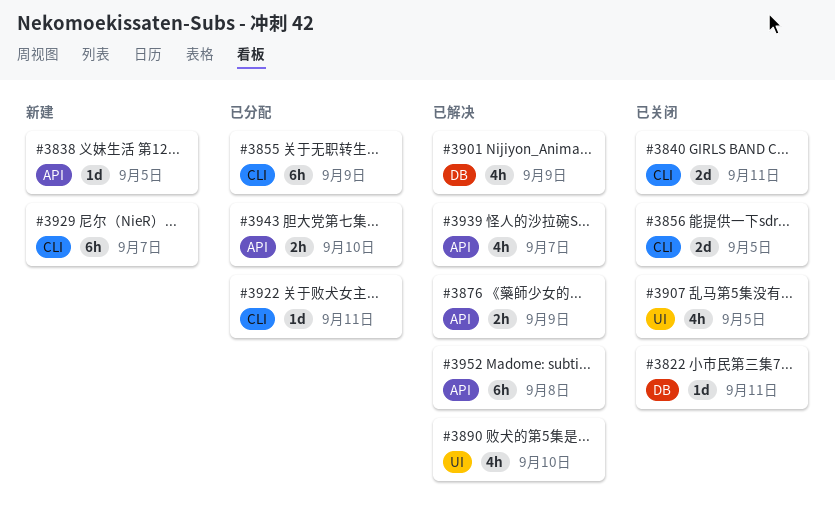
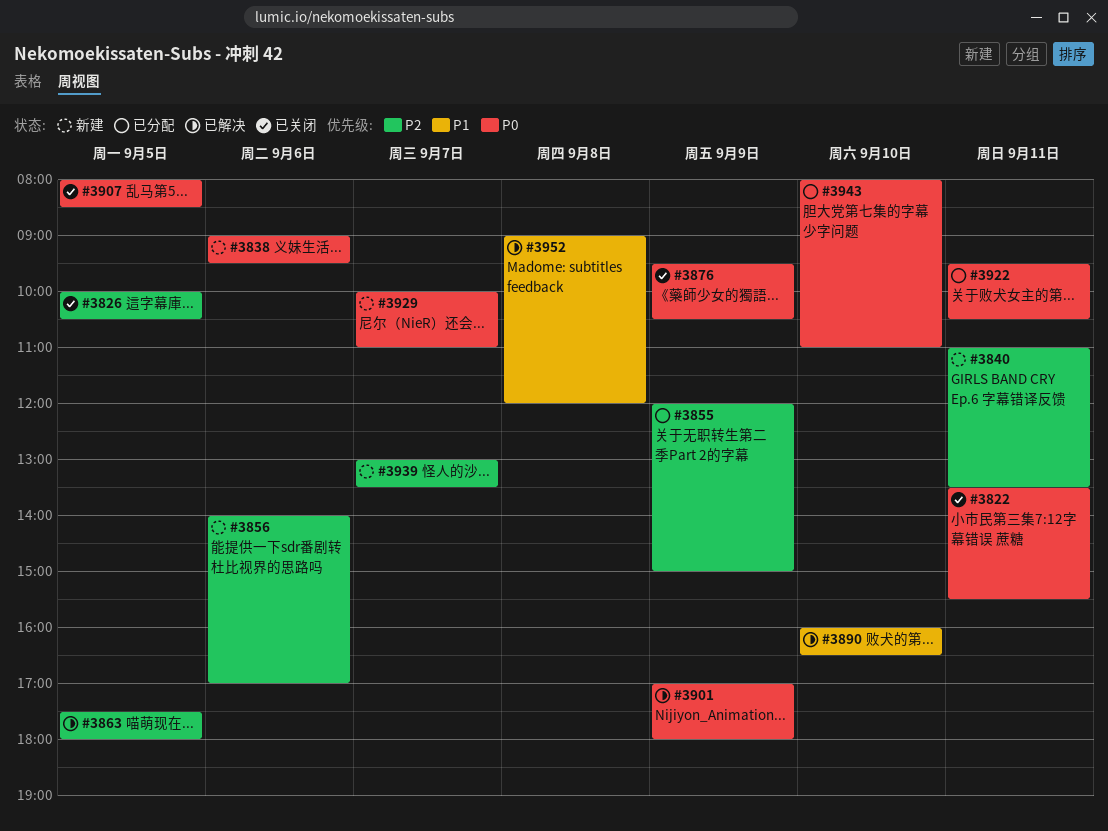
#3826: none -> present
#3838, day: Sep 5 -> Sep 6
#3840, status: 已关闭 -> 新建
#3856, status: 已关闭 -> 新建
#3856, day: Sep 5 -> Sep 6
#3863: none -> present
#3876, status: 已解决 -> 已关闭
#3939, status: 已解决 -> 新建

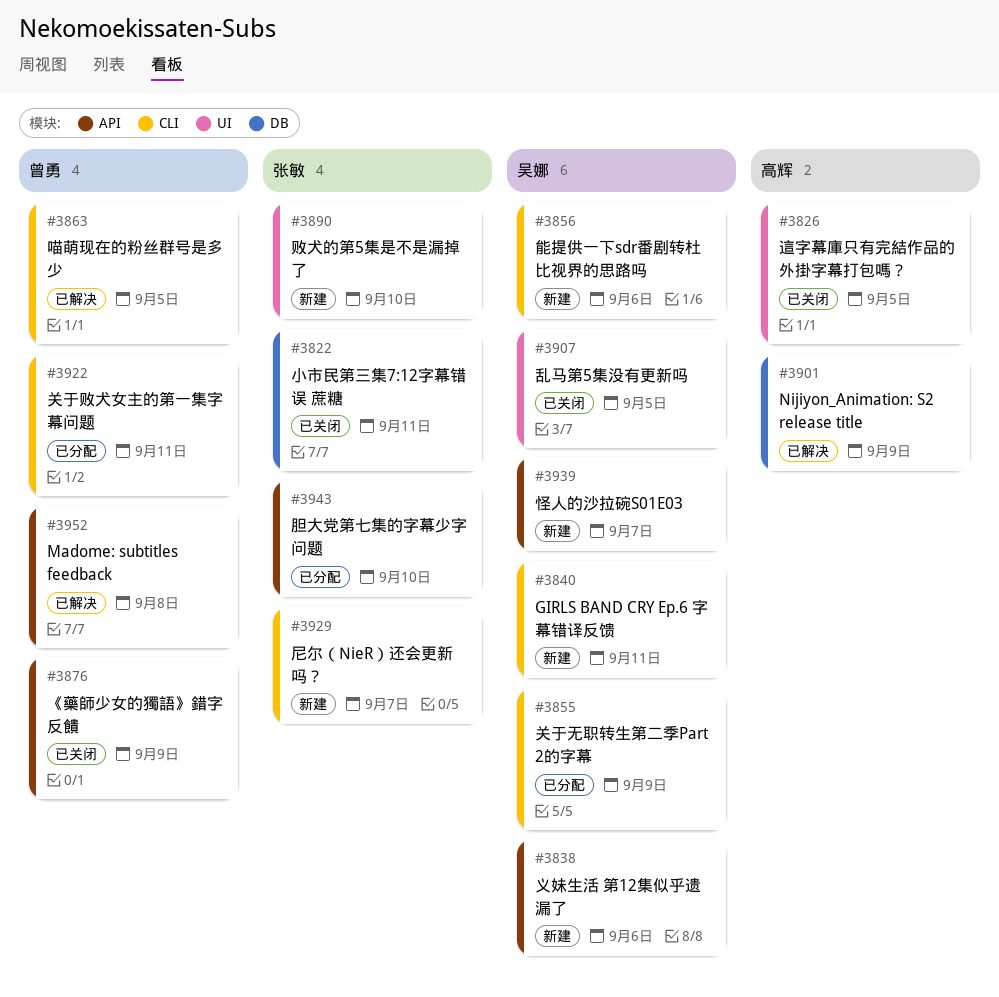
#3890, status: 已解决 -> 新建

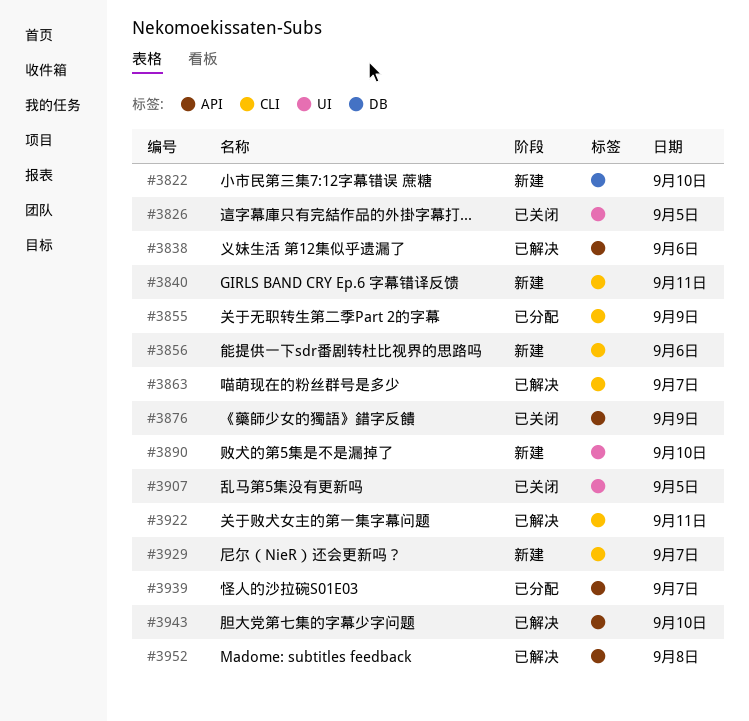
#3822, status: 已关闭 -> 新建
#3822, day: Sep 11 -> Sep 10
#3838, status: 新建 -> 已解决
#3863, day: Sep 5 -> Sep 7
#3901: present -> none
#3922, status: 已分配 -> 已解决
#3939, status: 新建 -> 已分配
#3943, status: 已分配 -> 已解决

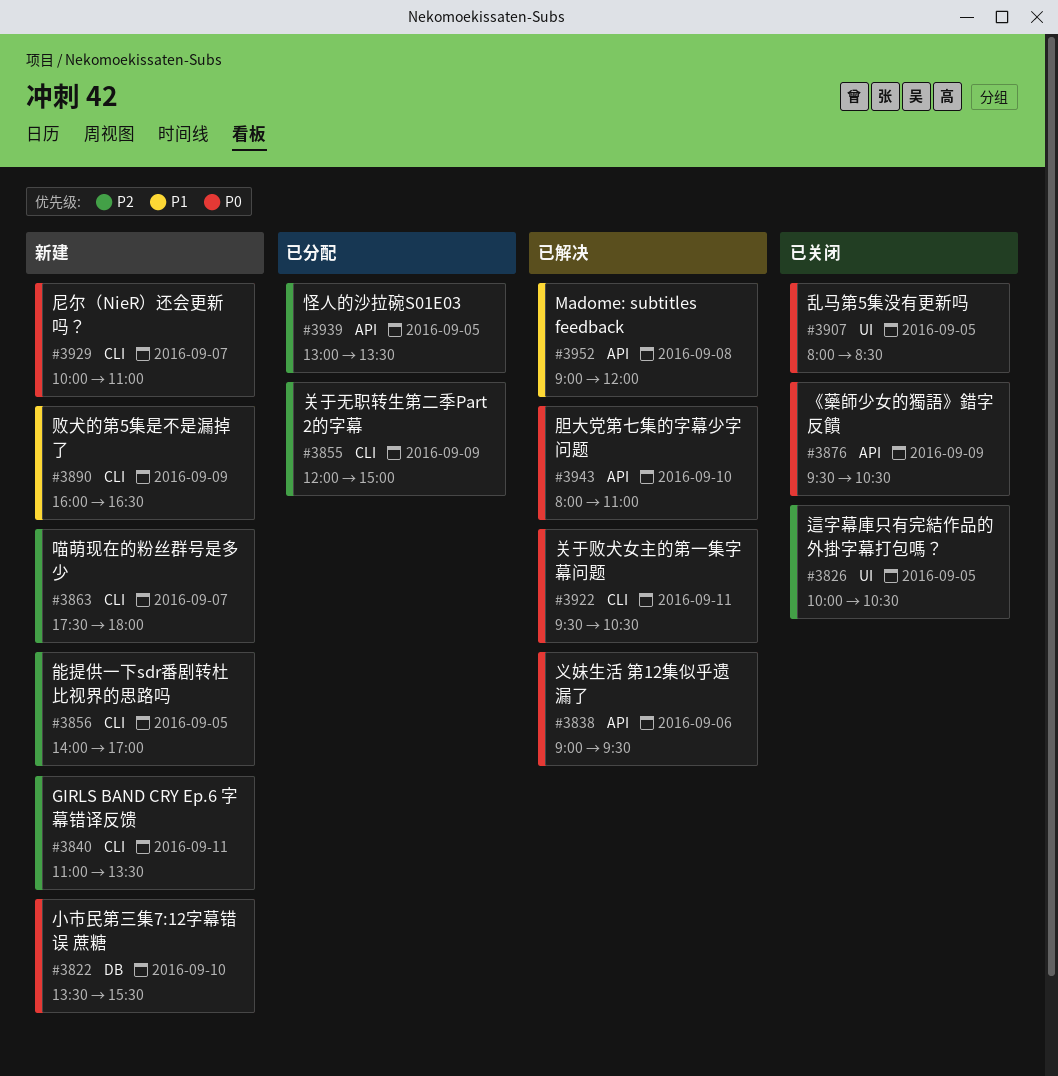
#3856, day: Sep 6 -> Sep 5
#3863, status: 已解决 -> 新建
#3890, label: UI -> CLI
#3890, day: Sep 10 -> Sep 9
#3939, day: Sep 7 -> Sep 5

